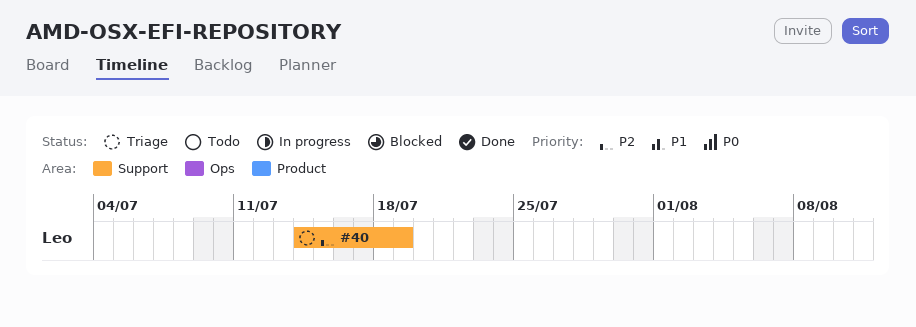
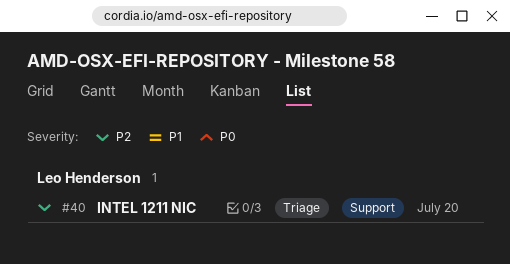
#40, due: Jul 19 -> Jul 20

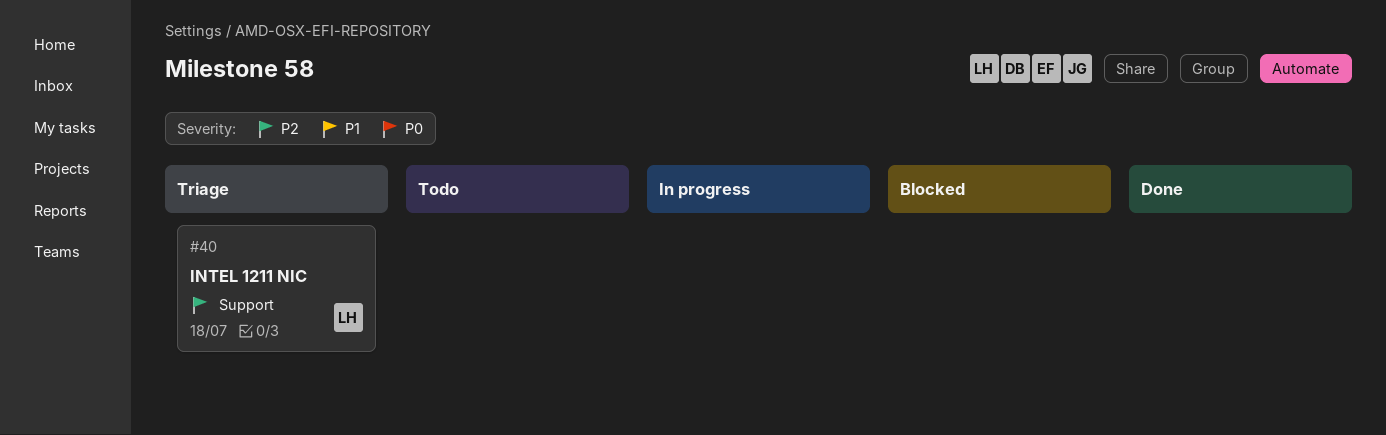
#40, due: Jul 20 -> Jul 18

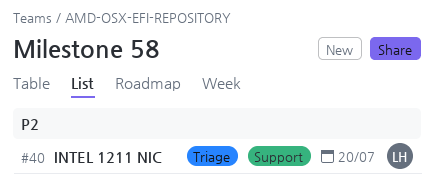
#40, due: Jul 18 -> Jul 20

